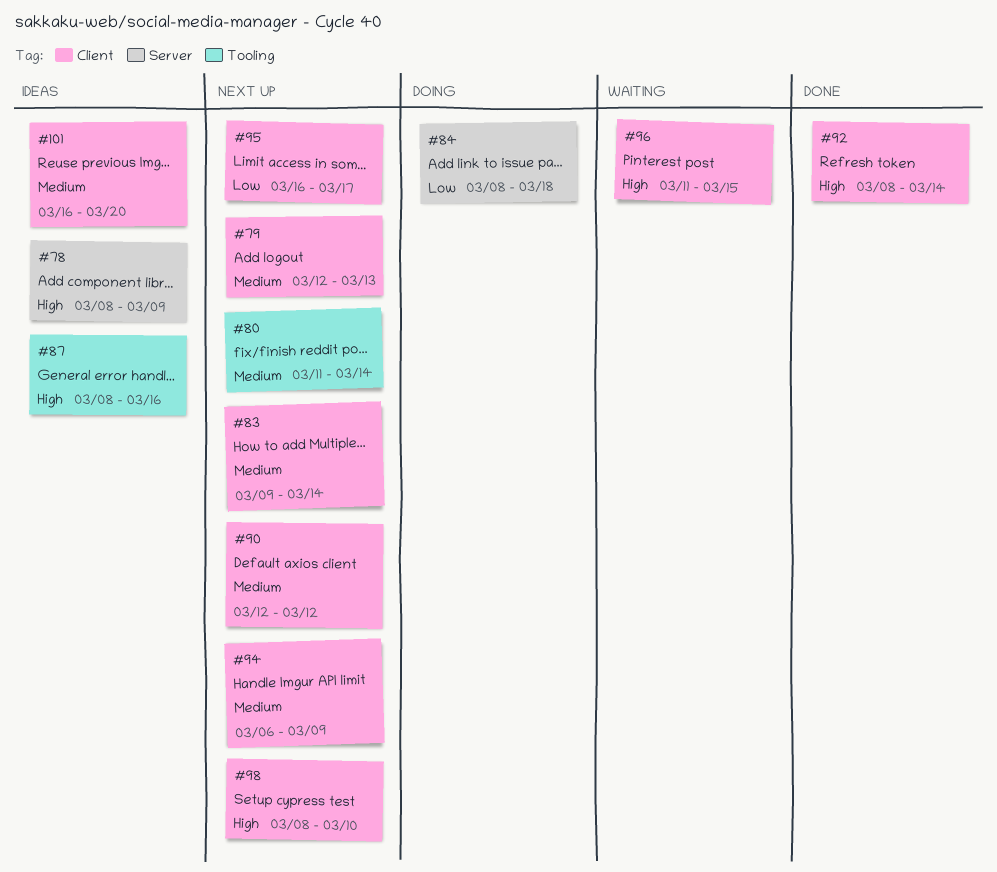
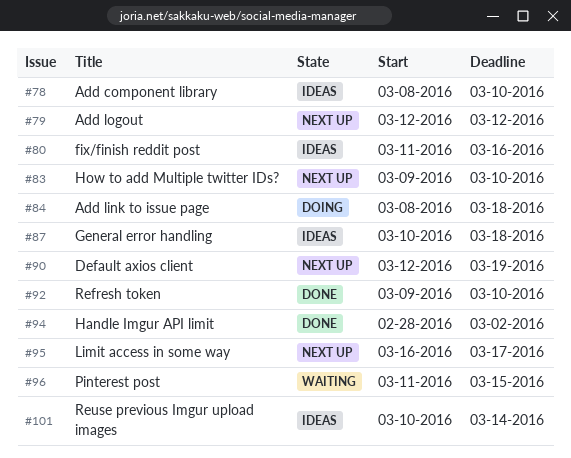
#78, due: Mar 9 -> Mar 10
#79, due: Mar 13 -> Mar 12
#80, status: Next up -> Ideas
#80, due: Mar 14 -> Mar 16
#83, due: Mar 14 -> Mar 10
#87, start: Mar 8 -> Mar 10
#87, due: Mar 16 -> Mar 18
#90, due: Mar 12 -> Mar 19
#92, start: Mar 8 -> Mar 9
#92, due: Mar 14 -> Mar 10
#94, status: Next up -> Done
#94, start: Mar 6 -> Feb 28
#94, due: Mar 9 -> Mar 2
#98: present -> none
#101, start: Mar 16 -> Mar 10
#101, due: Mar 20 -> Mar 14

